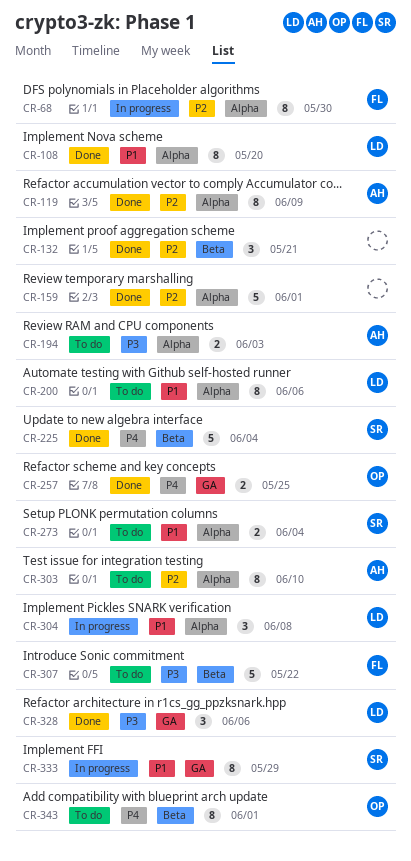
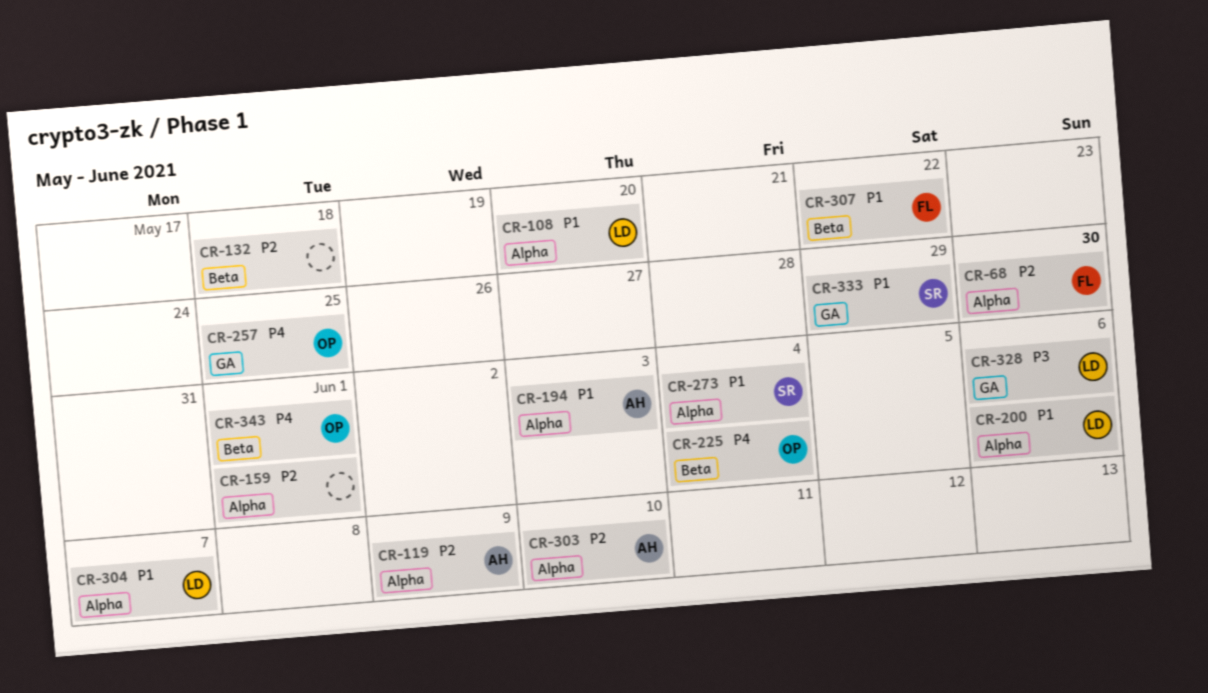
CR-132, due: May 21 -> May 18
CR-194, priority: P3 -> P1
CR-225, owner: SR -> OP
CR-304, due: Jun 8 -> Jun 7
CR-307, priority: P3 -> P1

